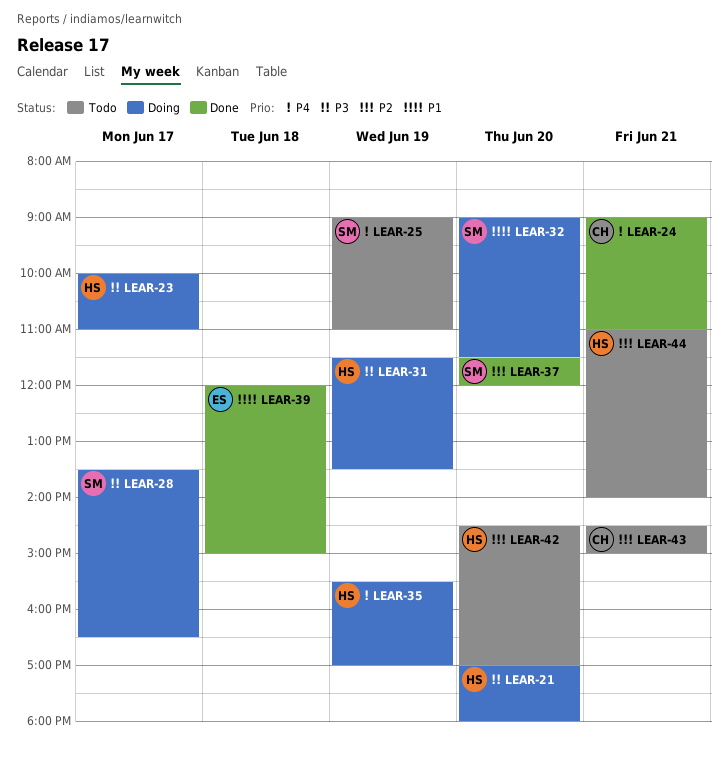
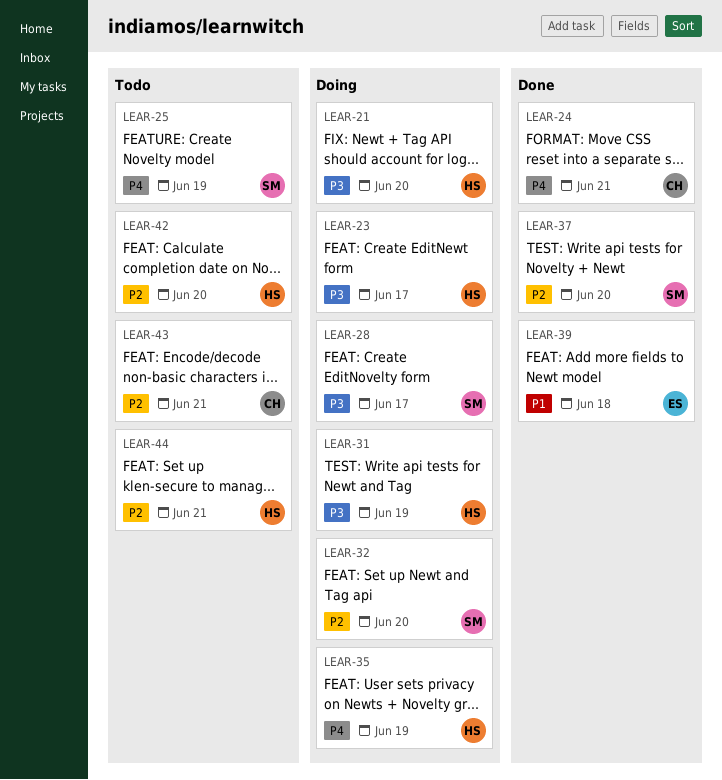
LEAR-32, priority: P1 -> P2

